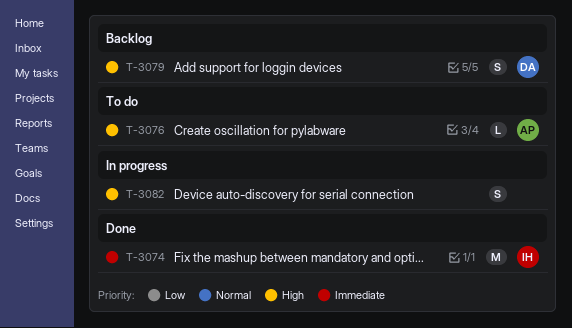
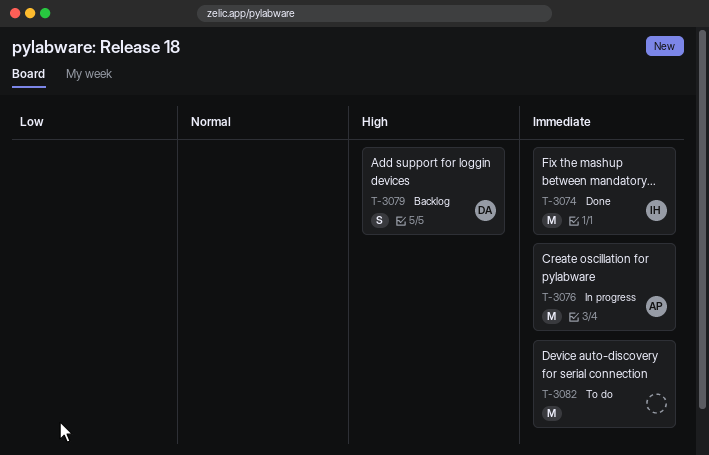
T-3076, status: To do -> In progress
T-3076, priority: High -> Immediate
T-3076, estimate: L -> M
T-3082, status: In progress -> To do
T-3082, priority: High -> Immediate
T-3082, estimate: S -> M

